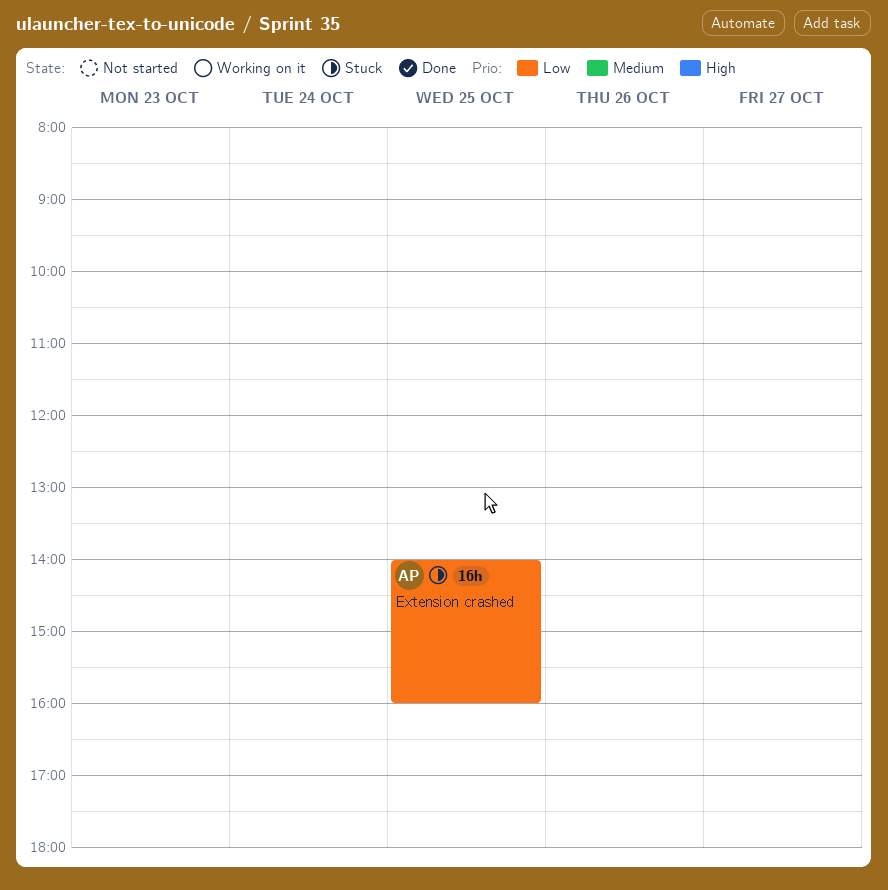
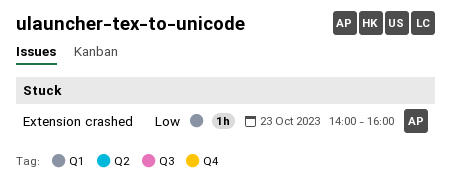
Extension crashed, estimate: 16h -> 1h
Extension crashed, day: Oct 25 -> Oct 23

